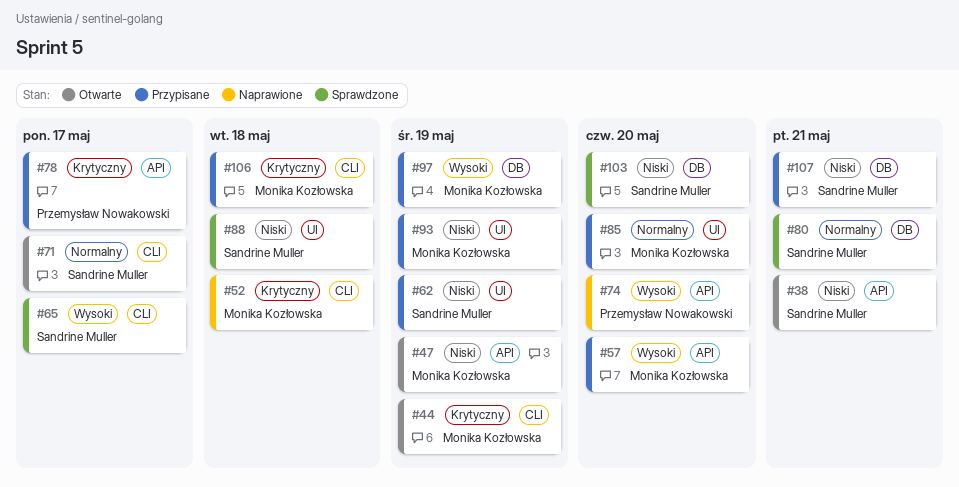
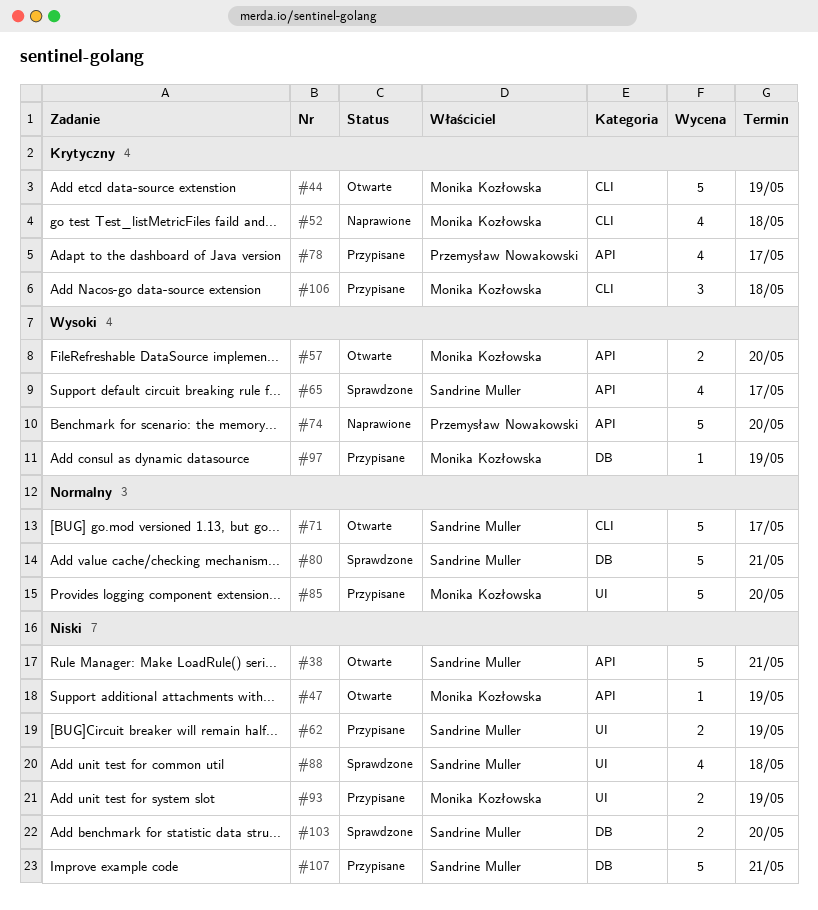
#57, status: Przypisane -> Otwarte
#65, label: CLI -> API

